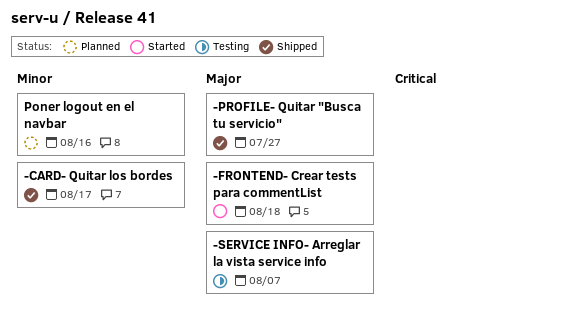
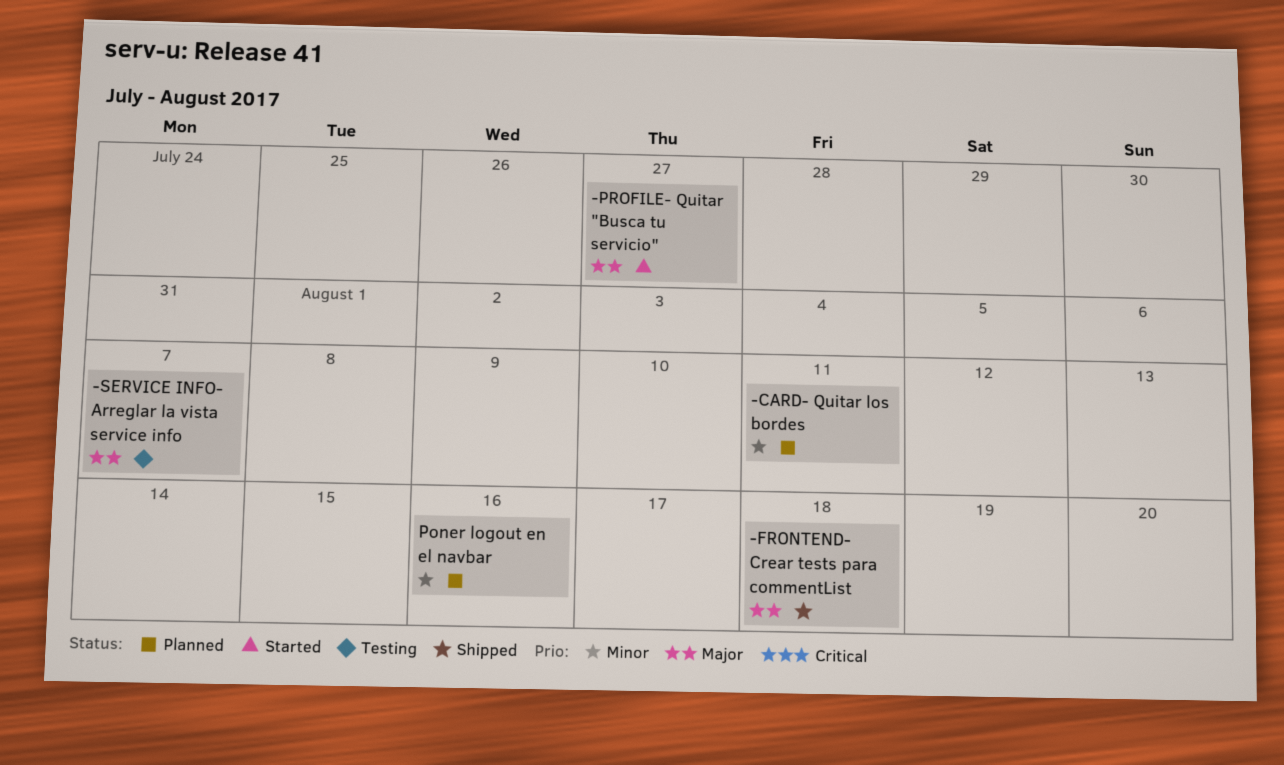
-CARD- Quitar los bordes, status: Shipped -> Planned
-CARD- Quitar los bordes, due: Aug 17 -> Aug 11
-FRONTEND- Crear tests para commentList, status: Started -> Shipped
-PROFILE- Quitar "Busca tu servicio", status: Shipped -> Started

